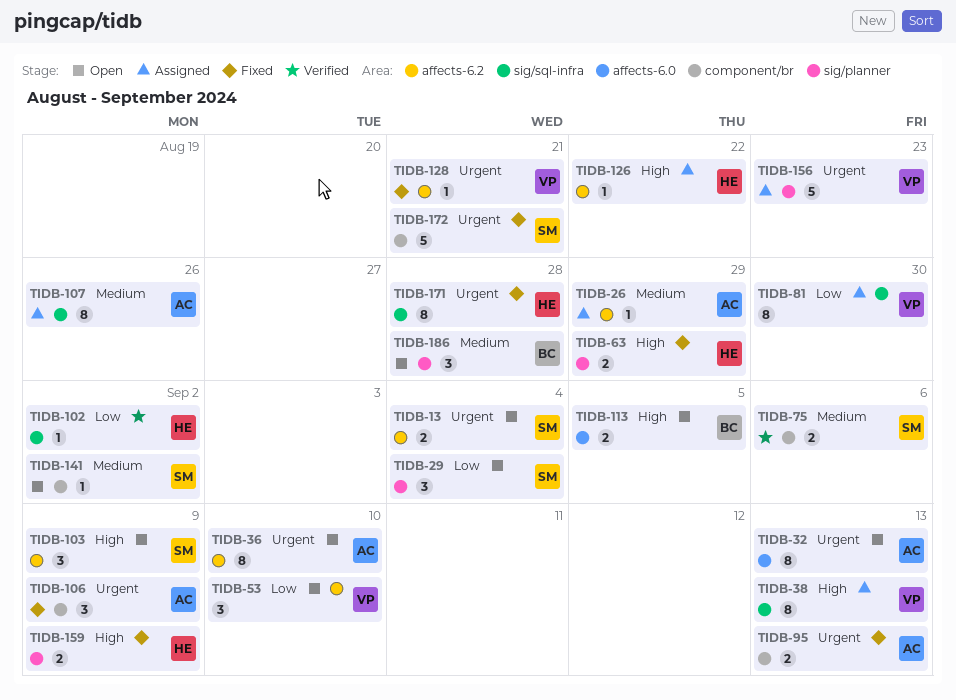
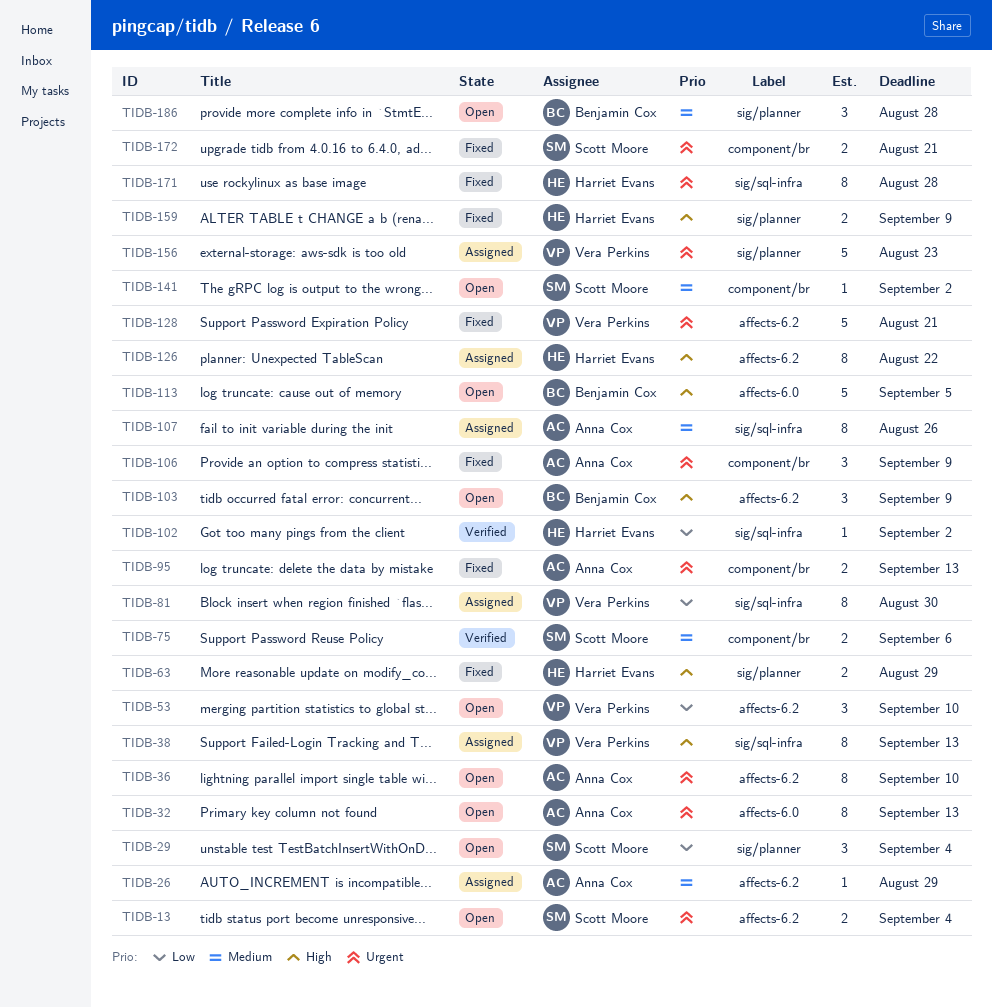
TIDB-103, owner: Scott Moore -> Benjamin Cox
TIDB-113, estimate: 2 -> 5
TIDB-126, estimate: 1 -> 8
TIDB-128, estimate: 1 -> 5
TIDB-172, estimate: 5 -> 2

